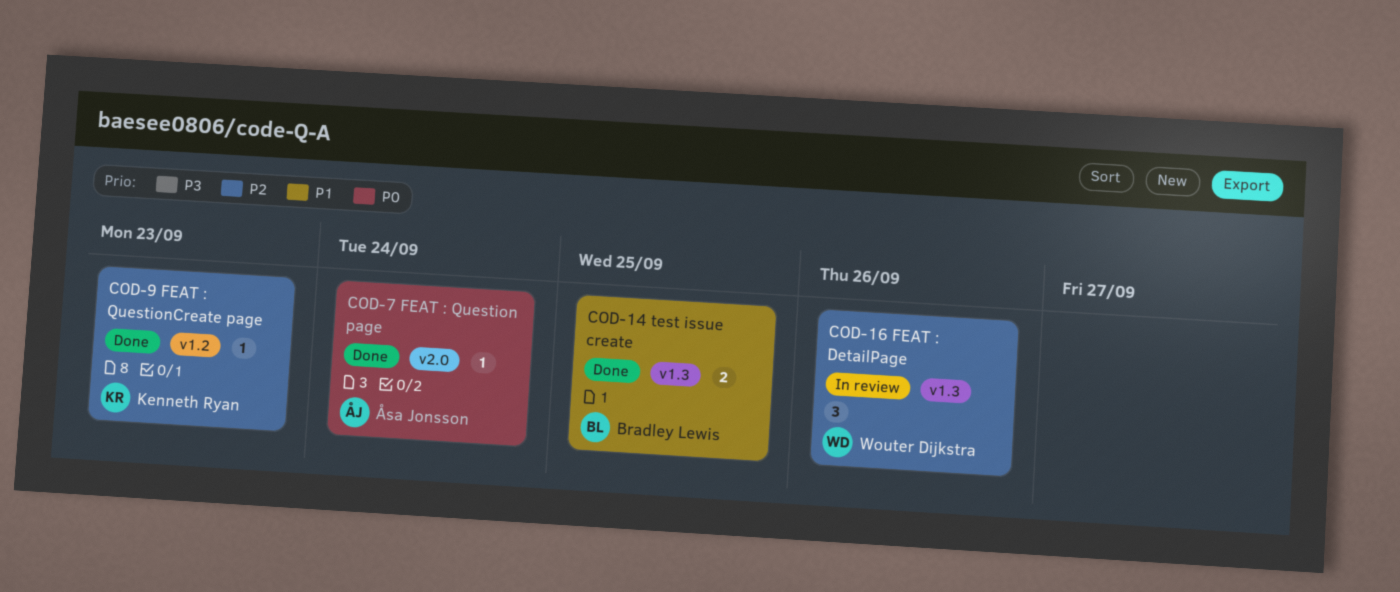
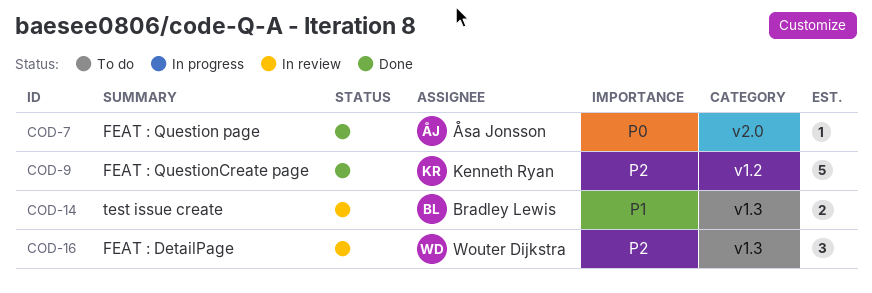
COD-9, estimate: 1 -> 5
COD-14, status: Done -> In review

